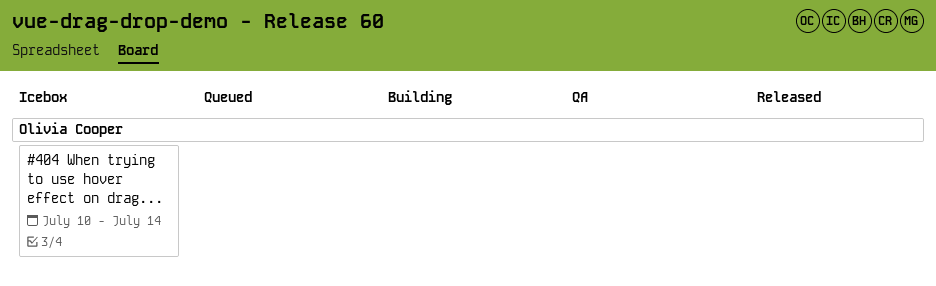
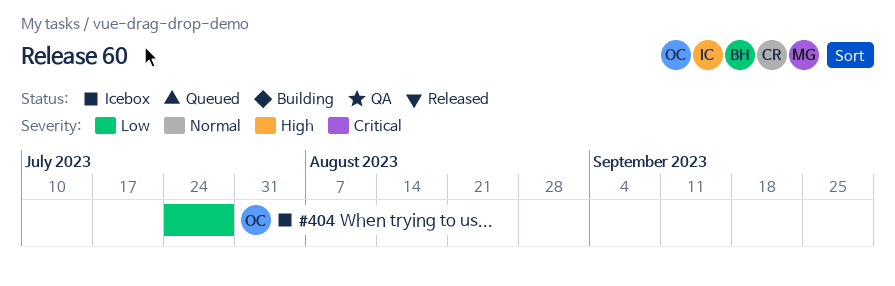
#404, start: Jul 10 -> Jul 24
#404, due: Jul 14 -> Jul 28

